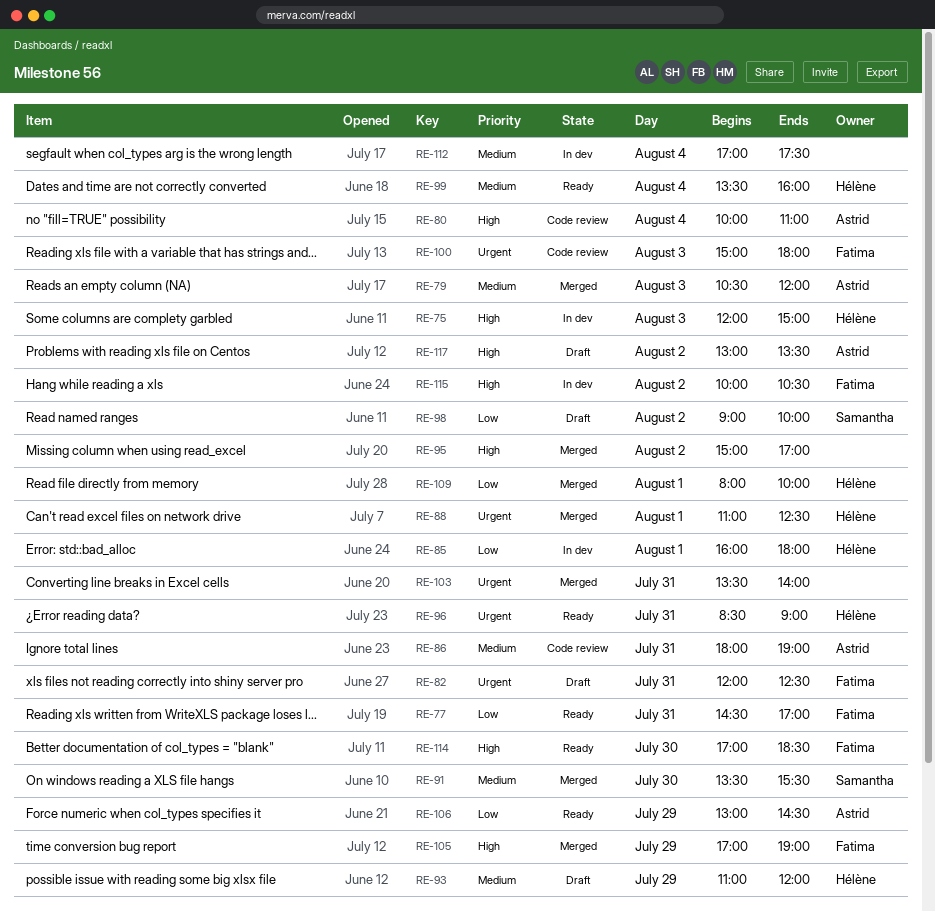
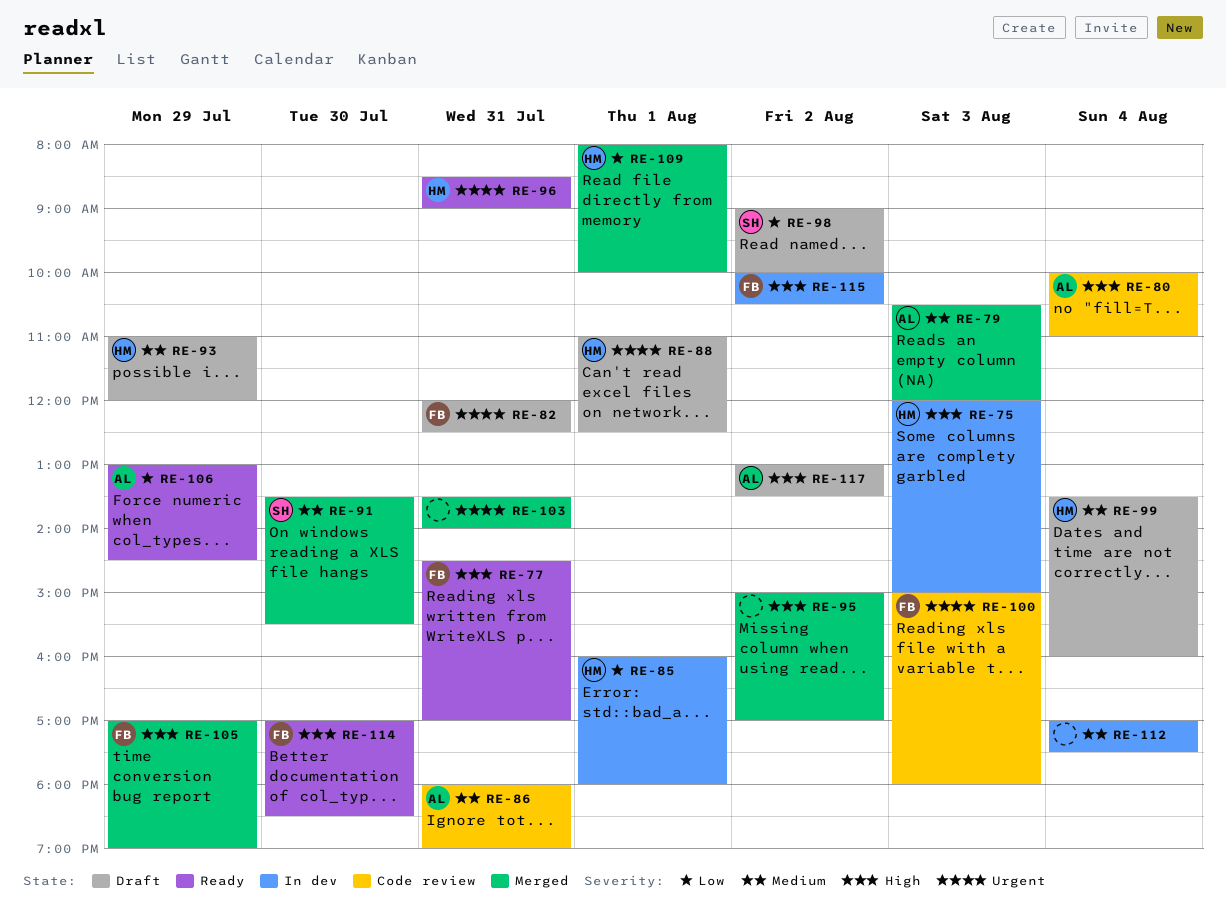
RE-77, priority: Low -> High
RE-88, status: Merged -> Draft
RE-99, status: Ready -> Draft

